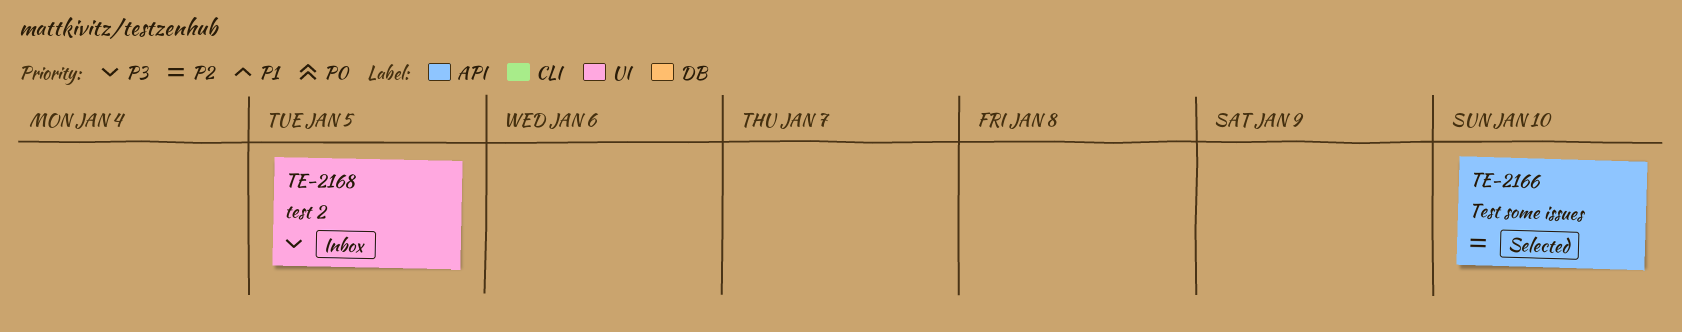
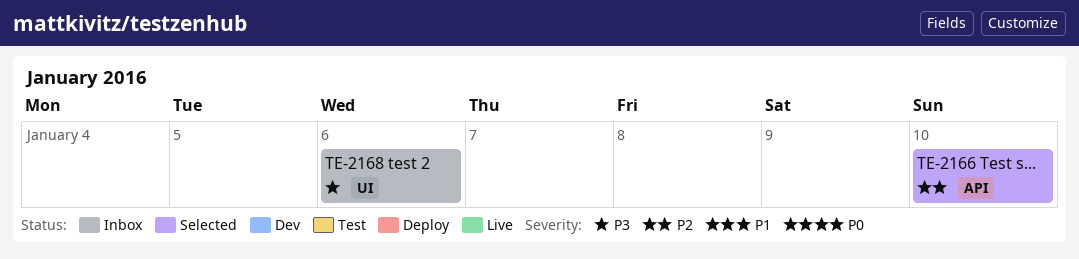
TE-2168, due: Jan 5 -> Jan 6

